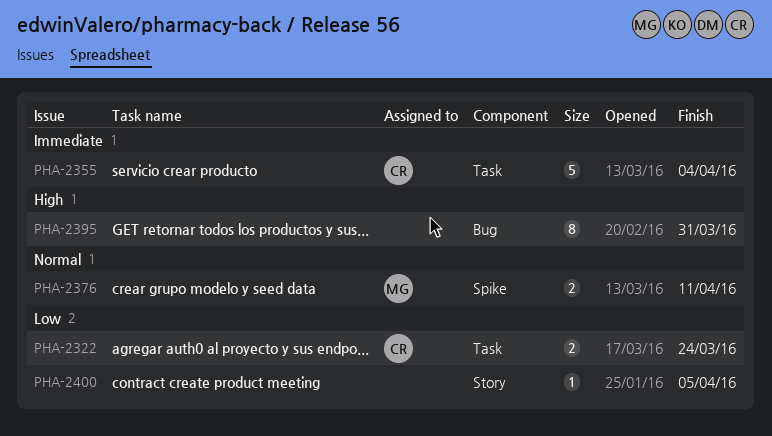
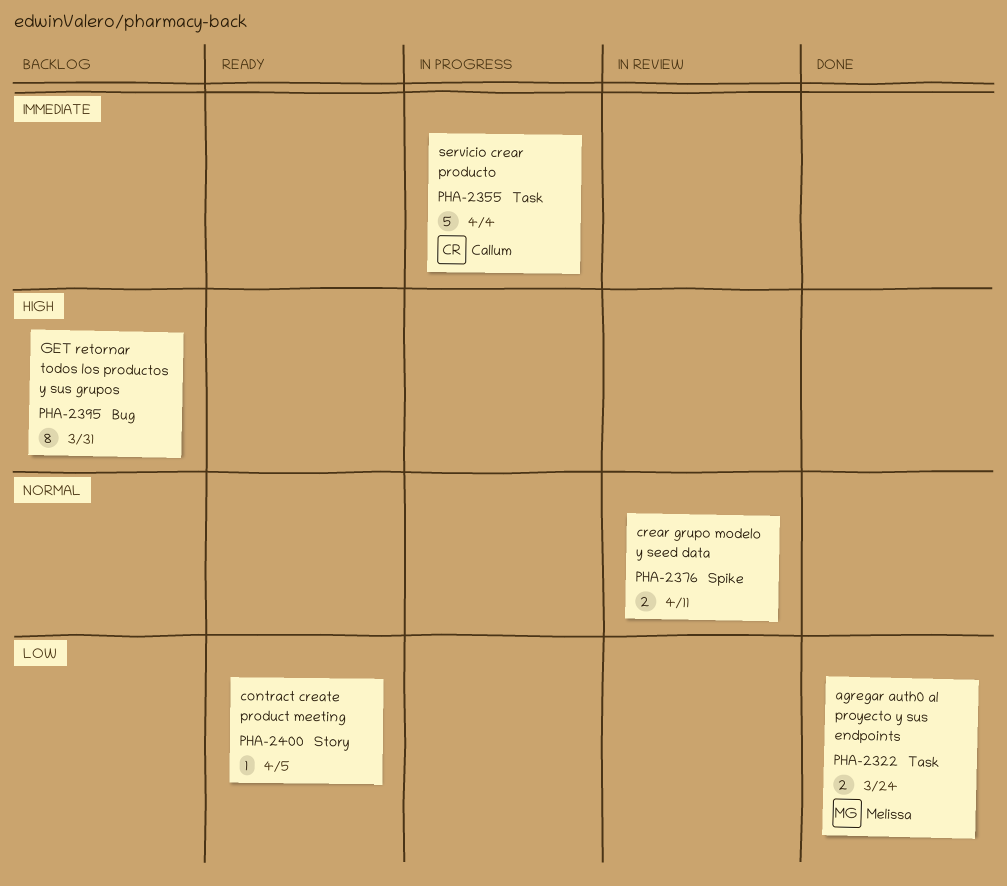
PHA-2322, owner: Callum -> Melissa
PHA-2376, owner: Melissa -> none

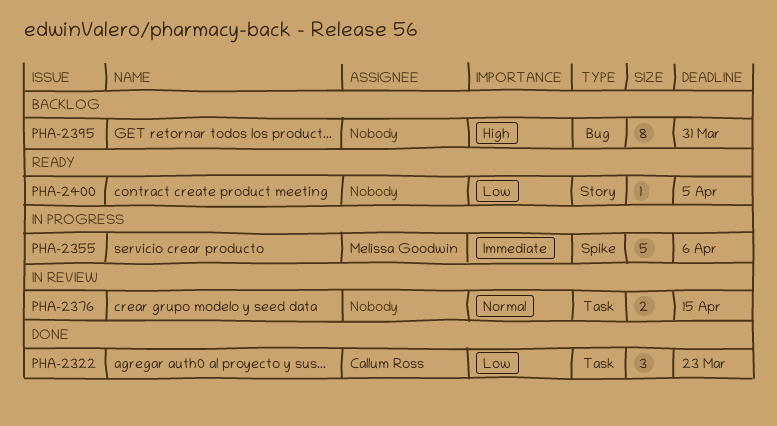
PHA-2322, owner: Melissa Goodwin -> Callum Ross
PHA-2322, estimate: 2 -> 3
PHA-2322, due: Mar 24 -> Mar 23
PHA-2355, owner: Callum Ross -> Melissa Goodwin
PHA-2355, label: Task -> Spike
PHA-2355, due: Apr 4 -> Apr 6
PHA-2376, label: Spike -> Task
PHA-2376, due: Apr 11 -> Apr 15

